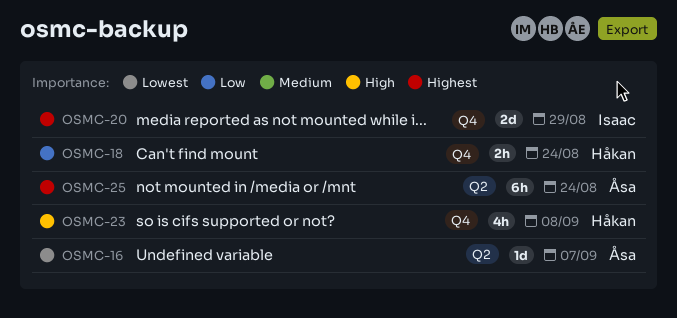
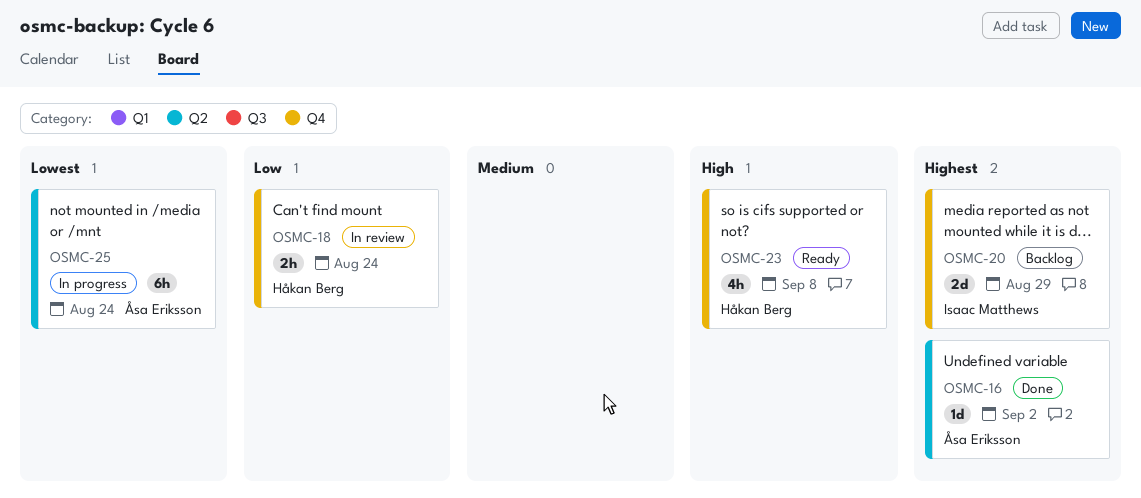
OSMC-16, priority: Lowest -> Highest
OSMC-16, due: Sep 7 -> Sep 2
OSMC-25, priority: Highest -> Lowest

